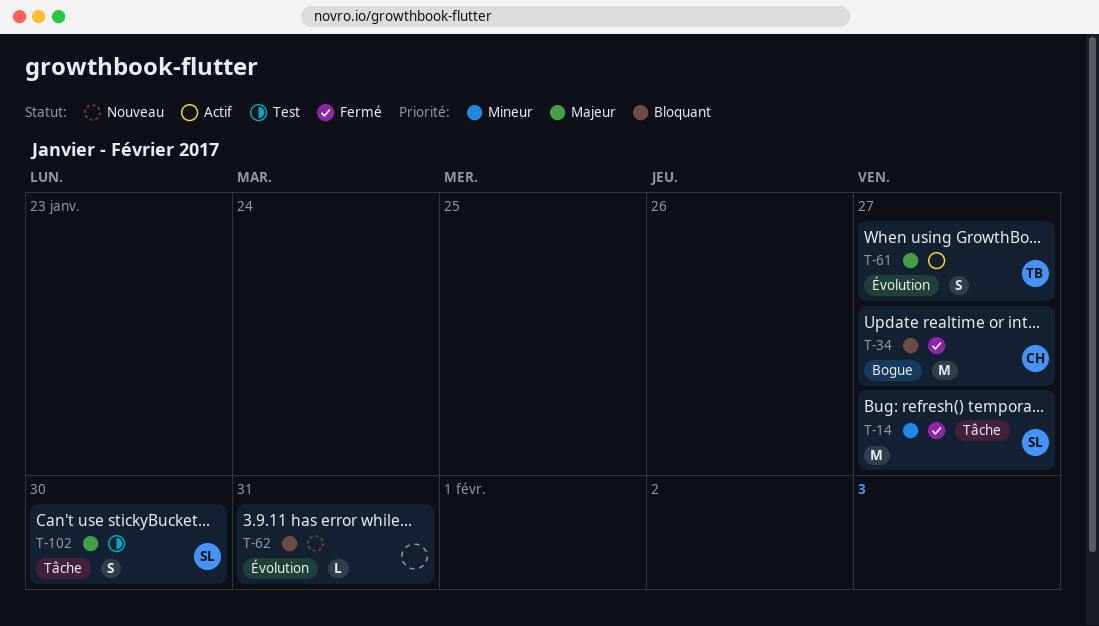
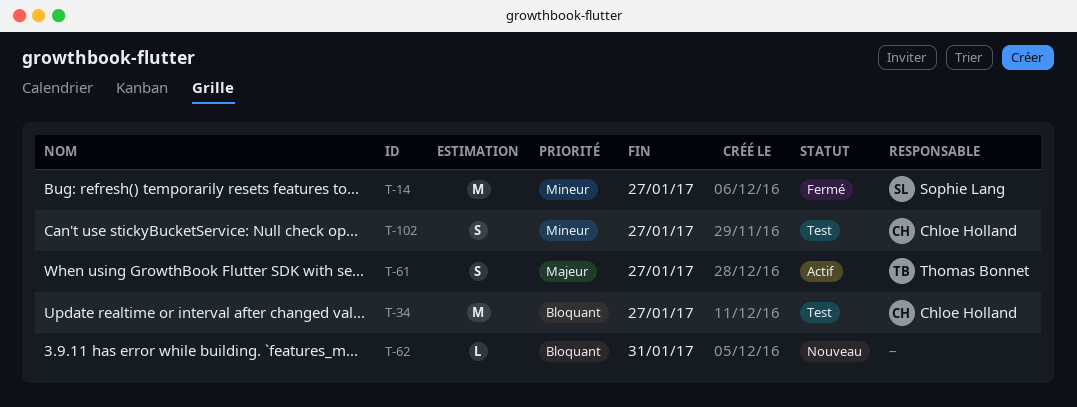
T-34, status: Fermé -> Test
T-102, owner: Sophie Lang -> Chloe Holland
T-102, priority: Majeur -> Mineur
T-102, due: Jan 30 -> Jan 27

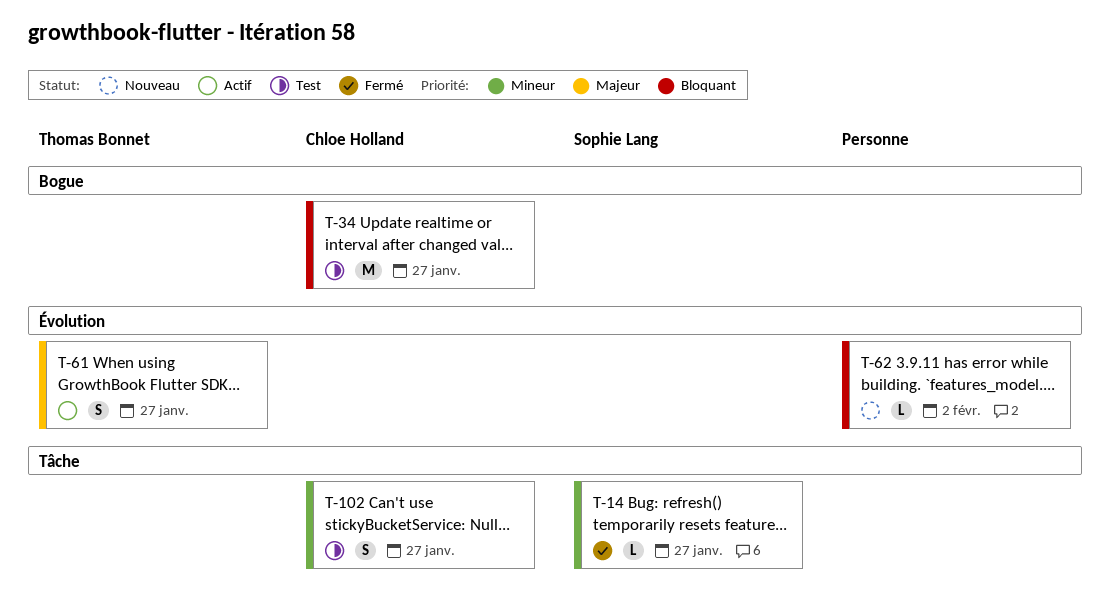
T-14, estimate: M -> L
T-62, due: Jan 31 -> Feb 2

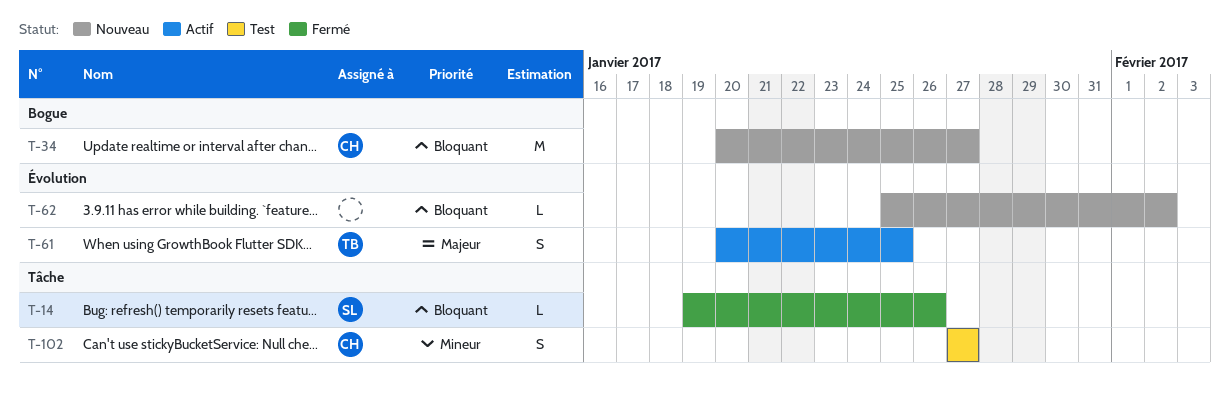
T-14, priority: Mineur -> Bloquant
T-14, due: Jan 27 -> Jan 26
T-34, status: Test -> Nouveau
T-61, due: Jan 27 -> Jan 25

